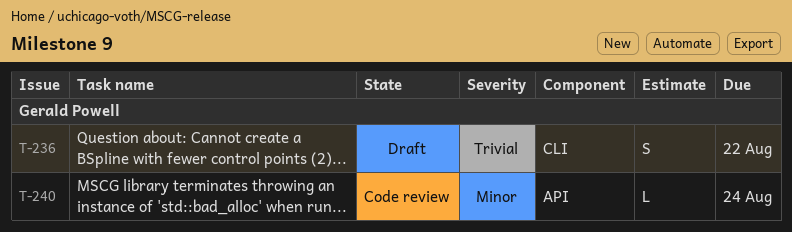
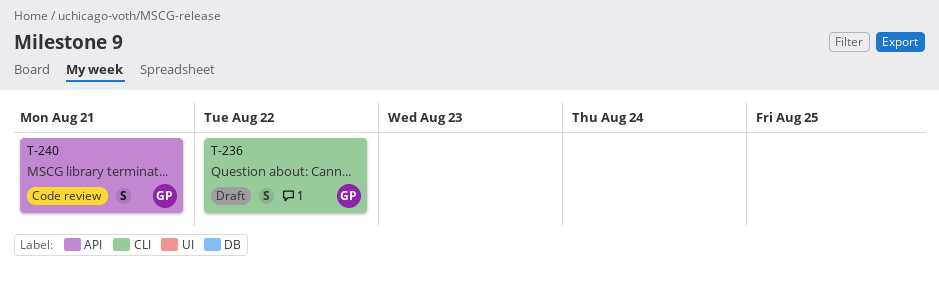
T-240, estimate: L -> S
T-240, due: Aug 24 -> Aug 21

